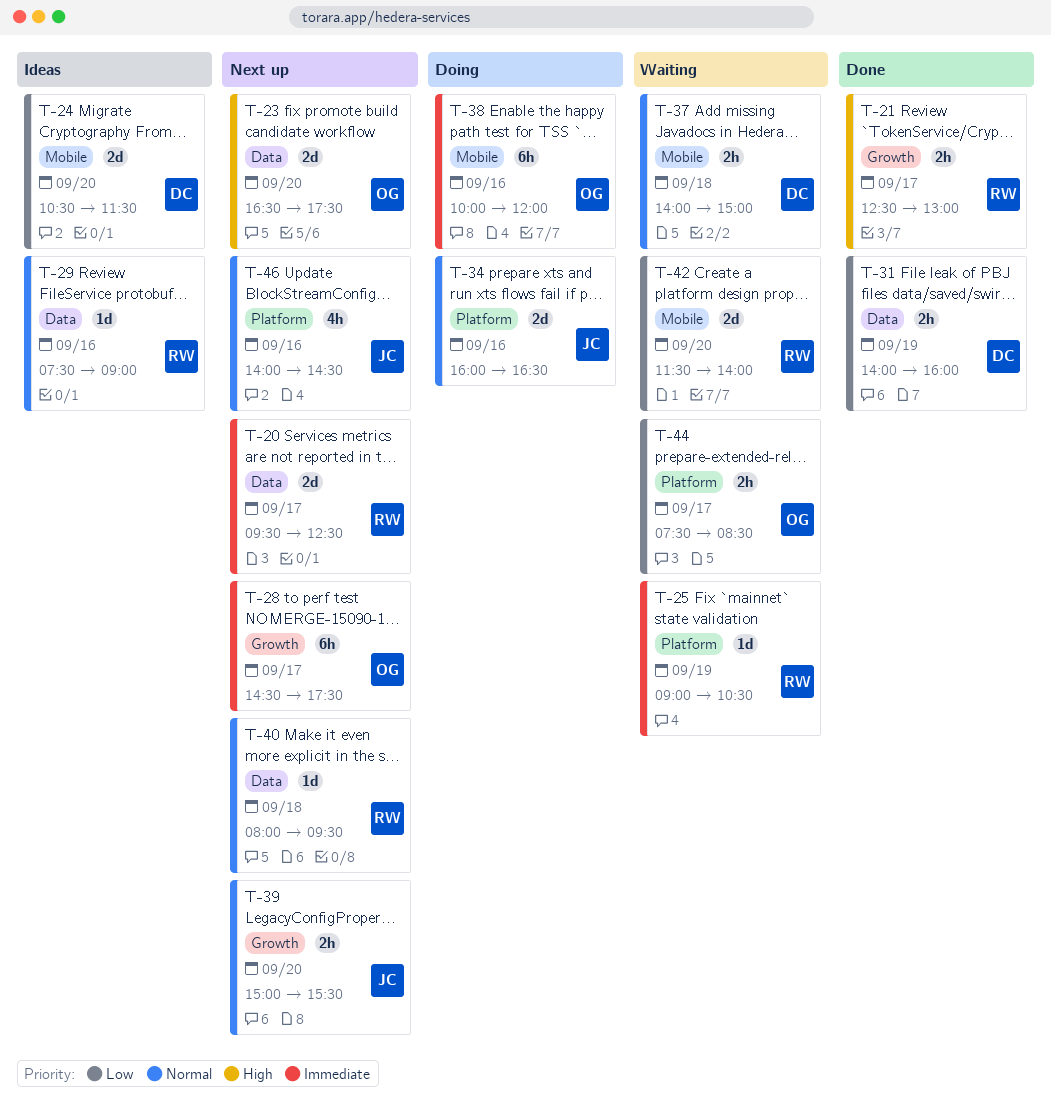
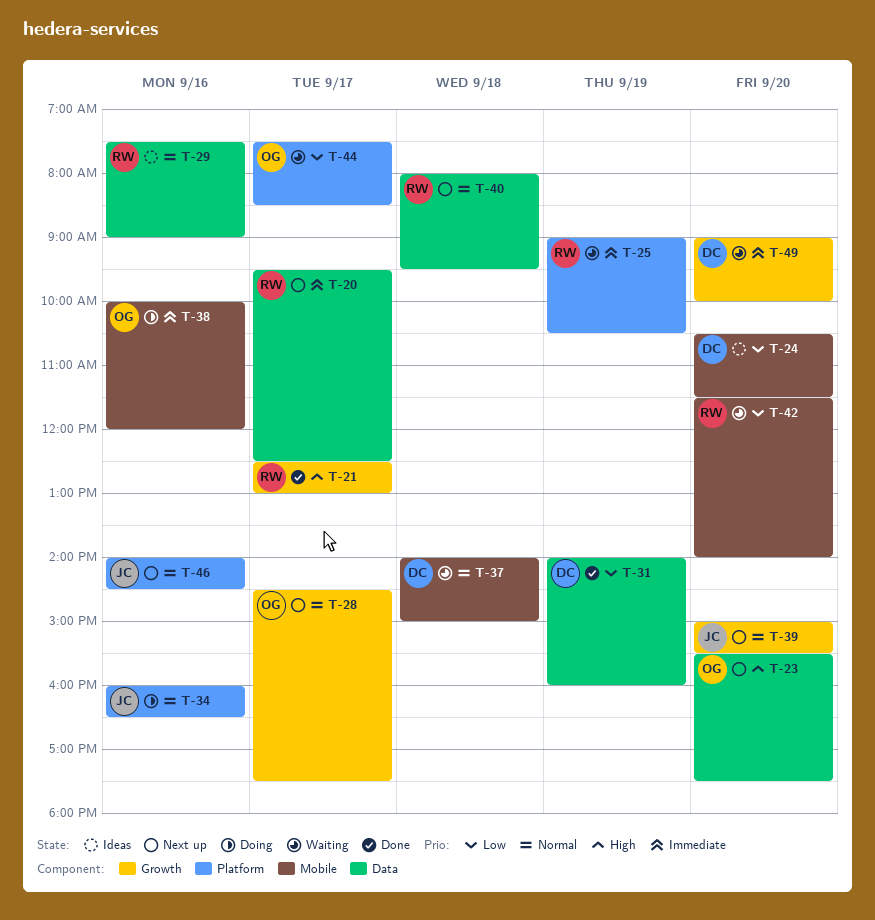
T-23, begins: 16:30 -> 15:30
T-28, priority: Immediate -> Normal
T-49: none -> present

